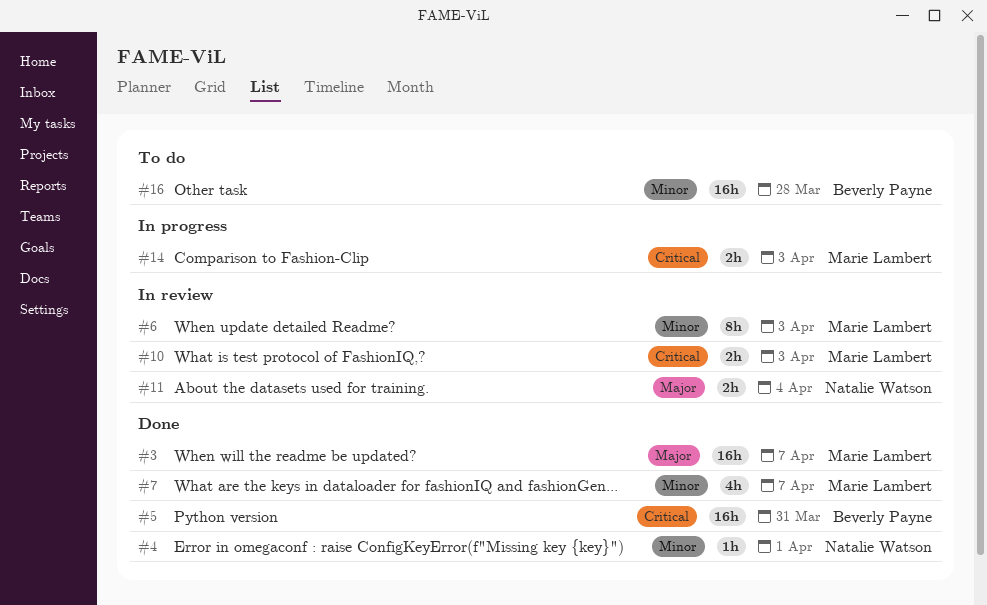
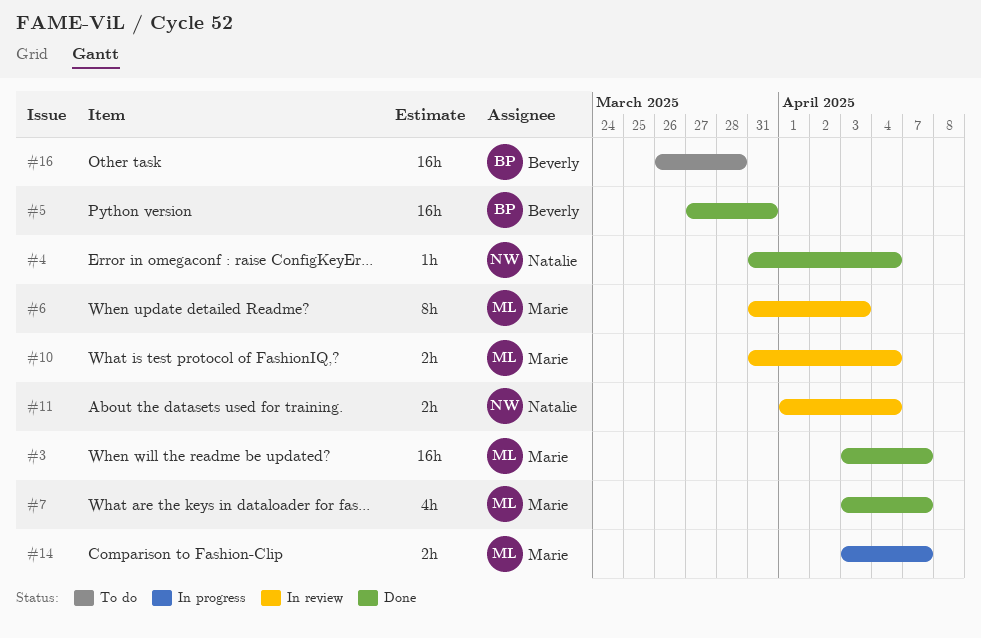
#4, due: Apr 1 -> Apr 4
#10, due: Apr 3 -> Apr 4
#14, due: Apr 3 -> Apr 7

